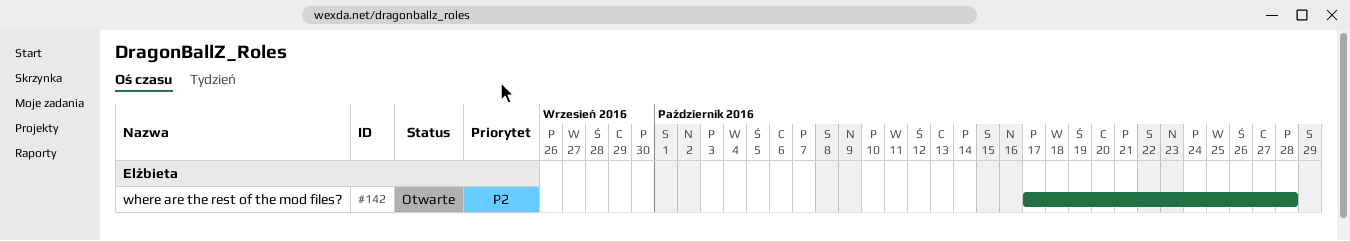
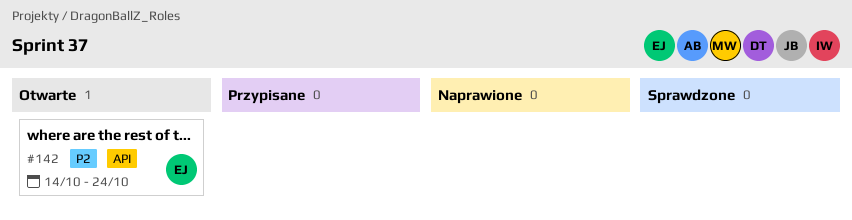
#142, start: Oct 17 -> Oct 14
#142, due: Oct 28 -> Oct 24

